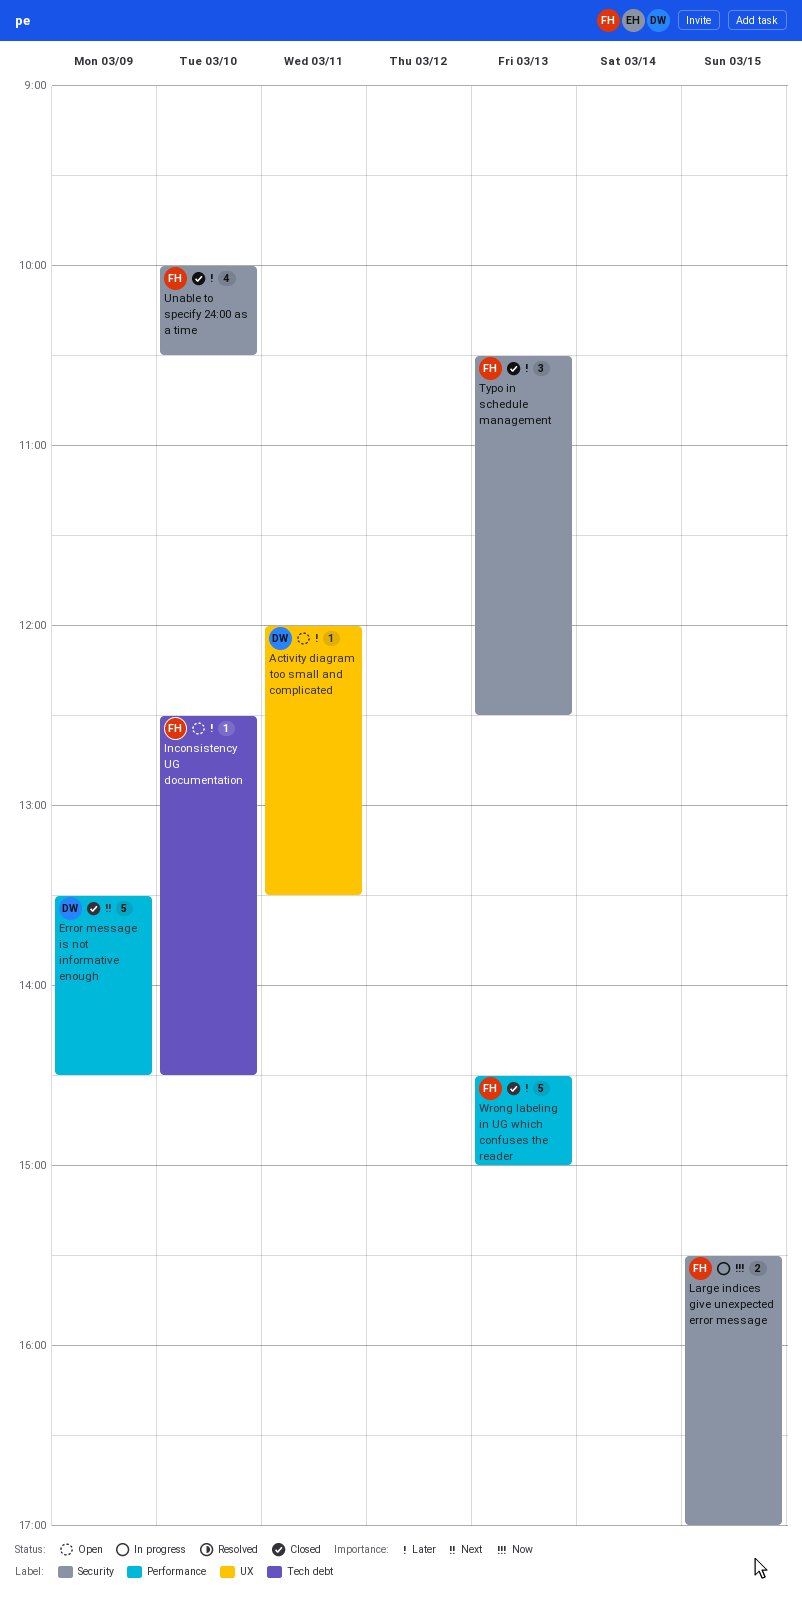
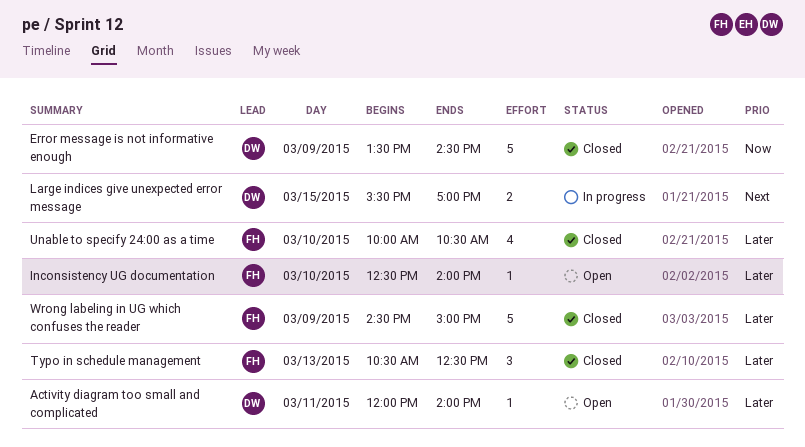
Activity diagram too small and complicated, ends: 13:30 -> 14:00
Error message is not informative enough, priority: Next -> Now
Inconsistency UG documentation, ends: 14:30 -> 14:00
Large indices give unexpected error message, owner: FH -> DW
Large indices give unexpected error message, priority: Now -> Next
Wrong labeling in UG which confuses the reader, day: Mar 13 -> Mar 9

